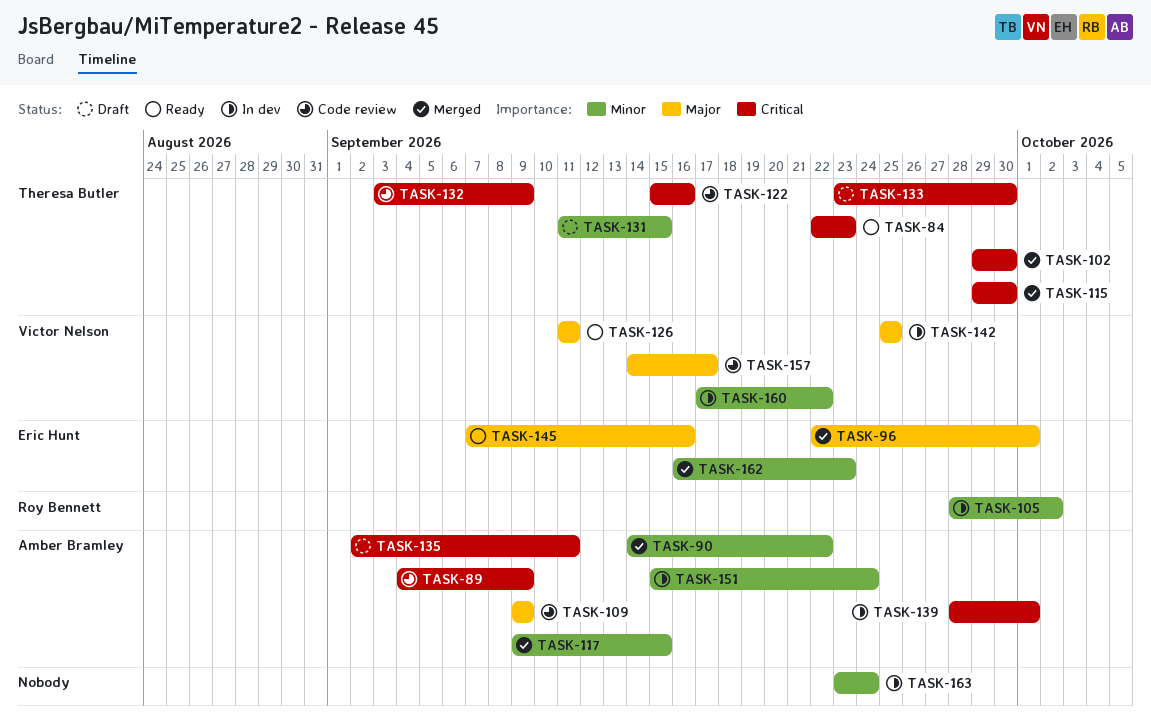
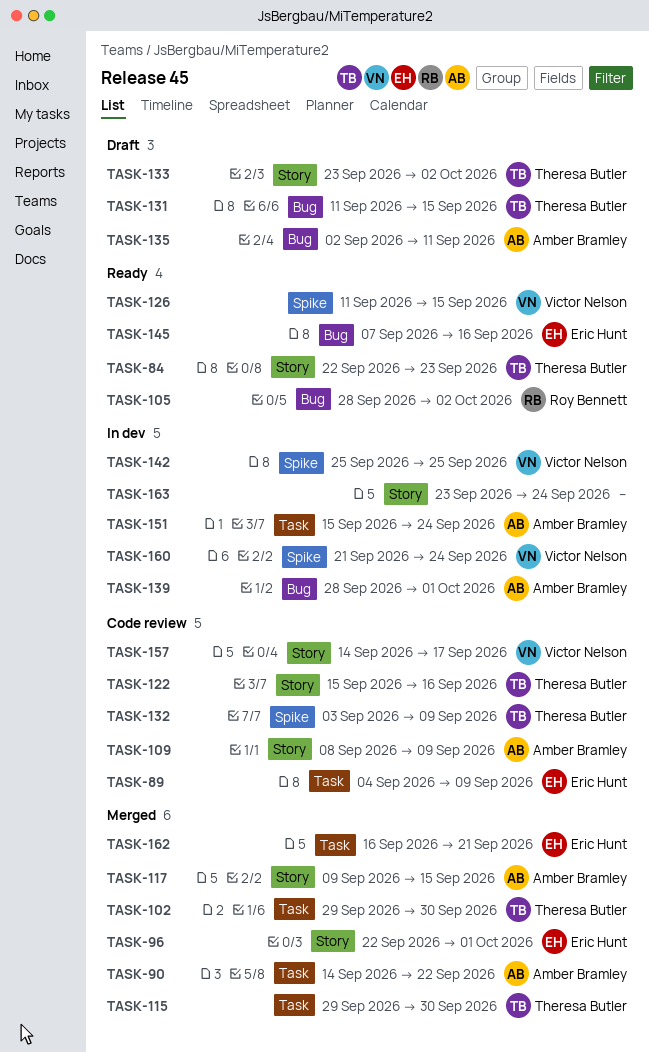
TASK-89, owner: Amber Bramley -> Eric Hunt
TASK-105, status: In dev -> Ready
TASK-109, start: Sep 9 -> Sep 8
TASK-126, due: Sep 11 -> Sep 15
TASK-133, due: Sep 30 -> Oct 2
TASK-160, start: Sep 17 -> Sep 21
TASK-160, due: Sep 22 -> Sep 24
TASK-162, due: Sep 23 -> Sep 21

